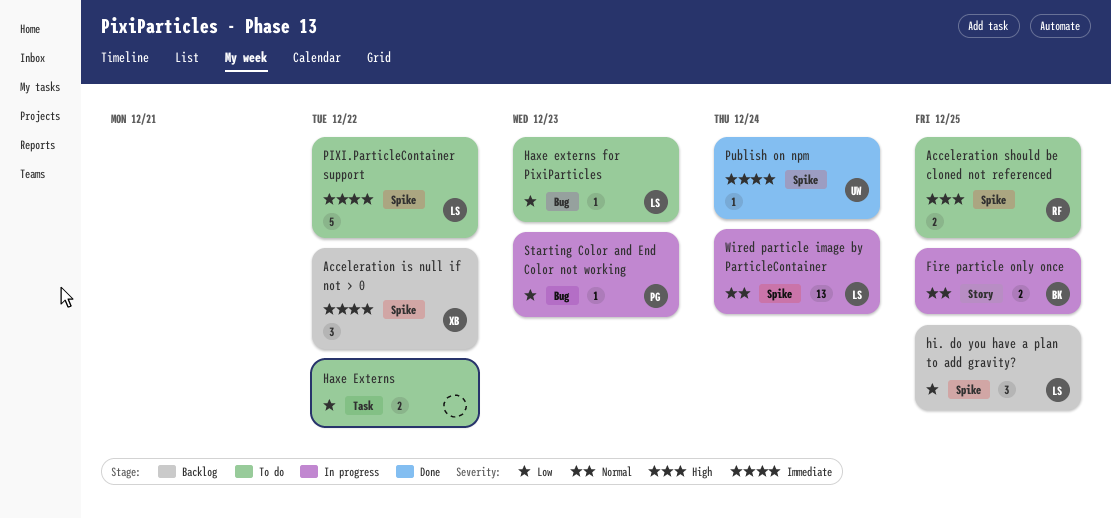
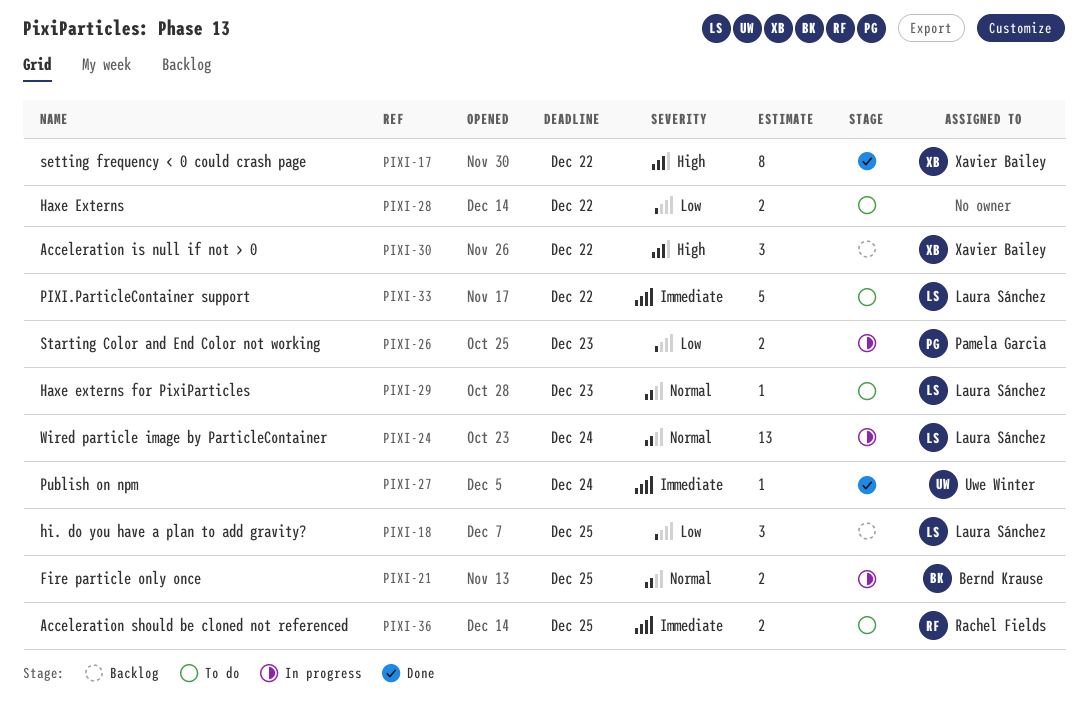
Acceleration is null if not > 0, priority: Immediate -> High
Acceleration should be cloned not referenced, priority: High -> Immediate
Haxe externs for PixiParticles, priority: Low -> Normal
setting frequency < 0 could crash page: none -> present
Starting Color and End Color not working, estimate: 1 -> 2

